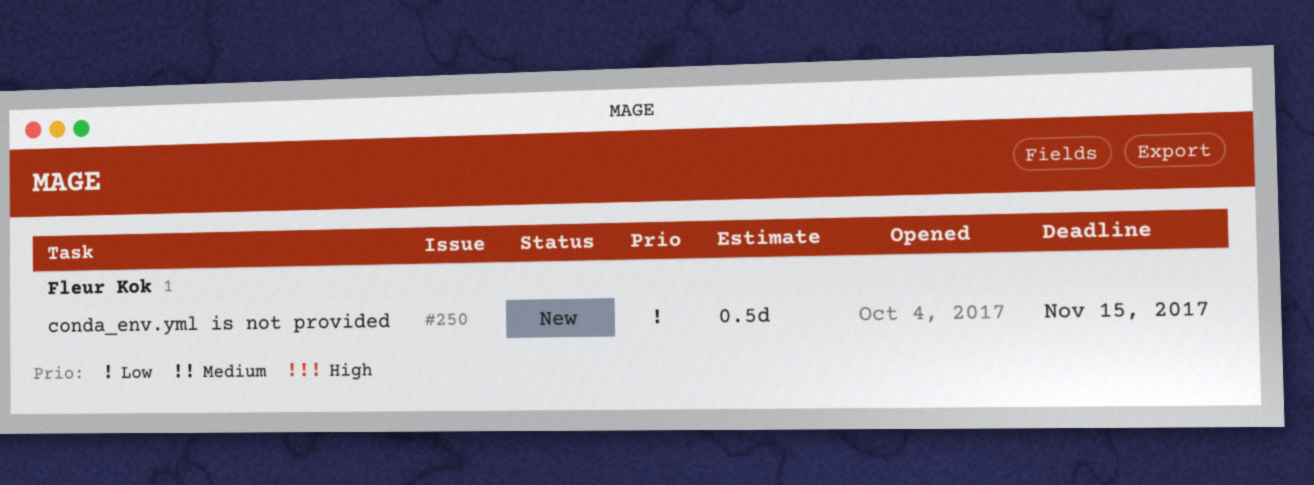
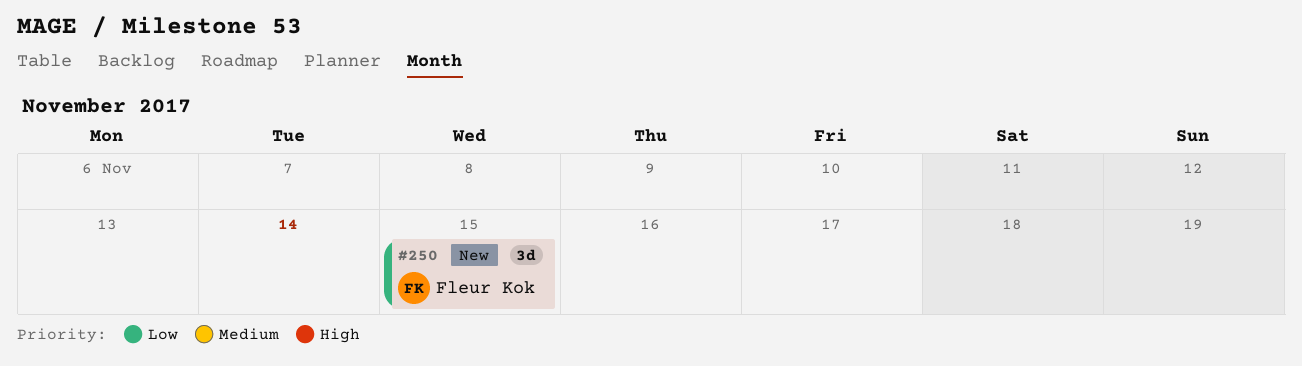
#250, estimate: 0.5d -> 3d

